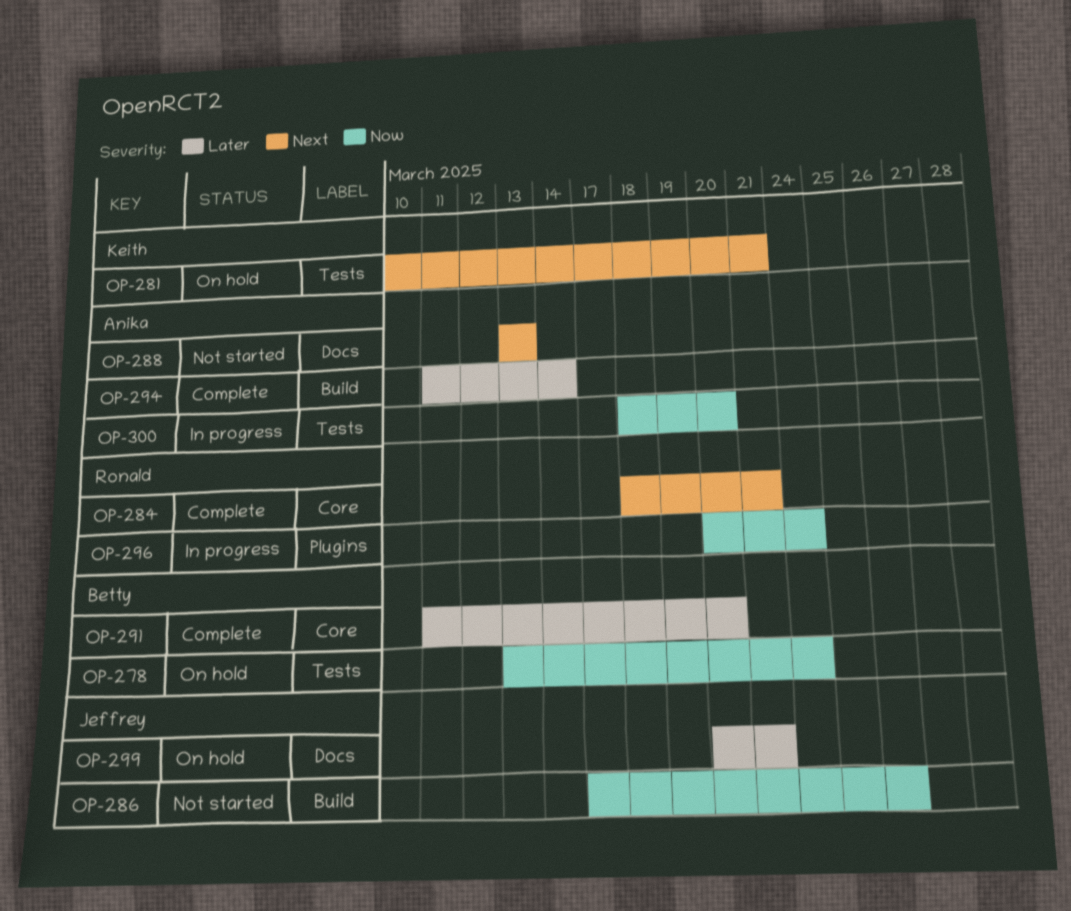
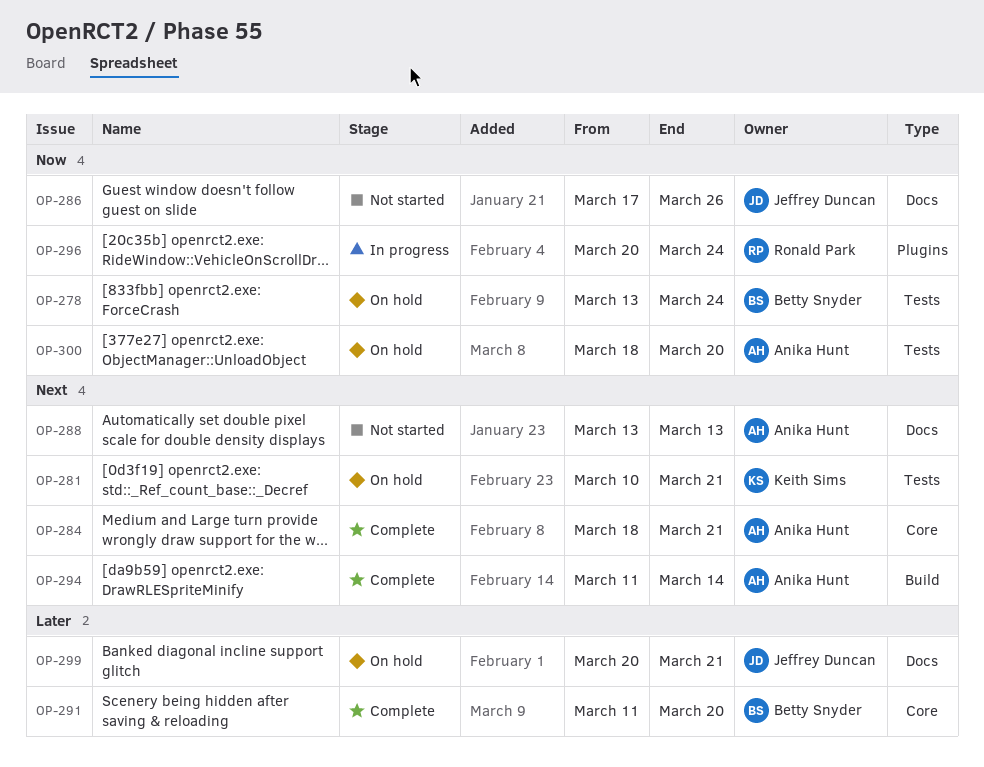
OP-284, owner: Ronald Park -> Anika Hunt
OP-286, label: Build -> Docs
OP-294, priority: Later -> Next
OP-300, status: In progress -> On hold

